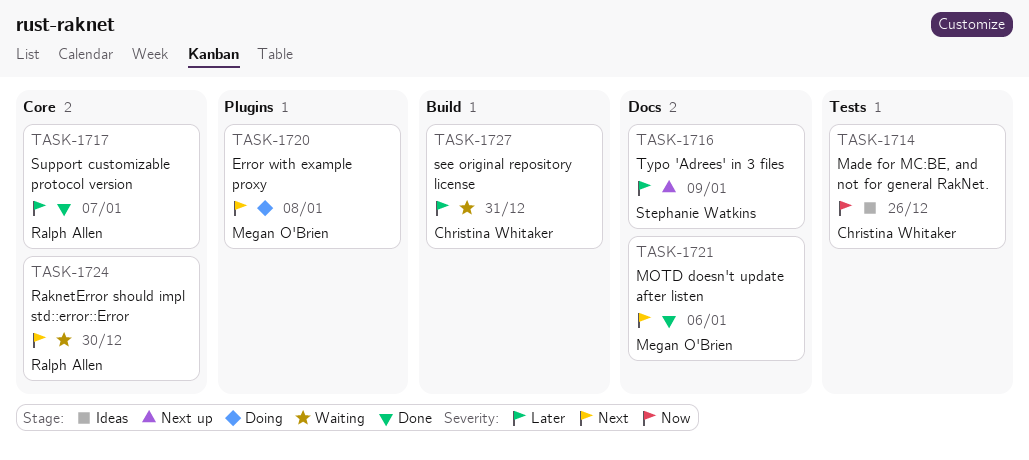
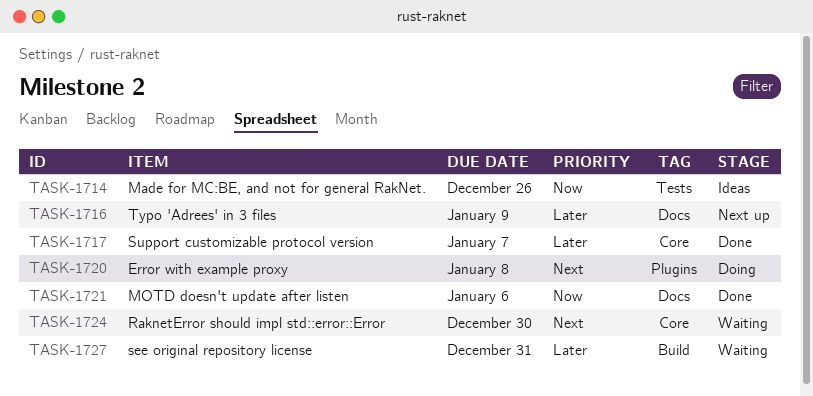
TASK-1721, priority: Next -> Now

